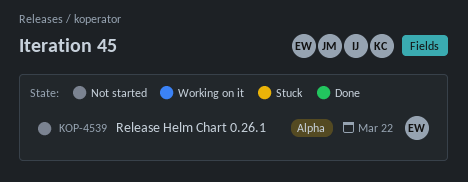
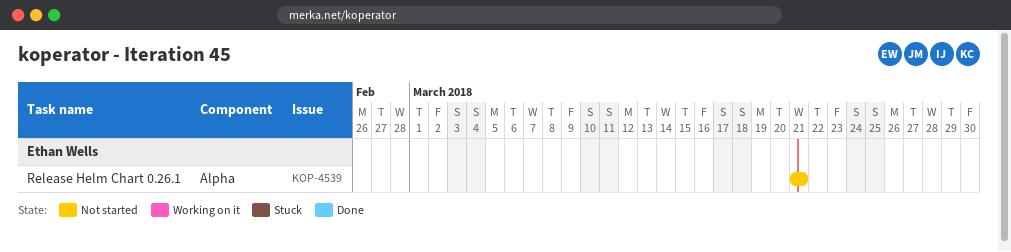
KOP-4539, due: Mar 22 -> Mar 21

